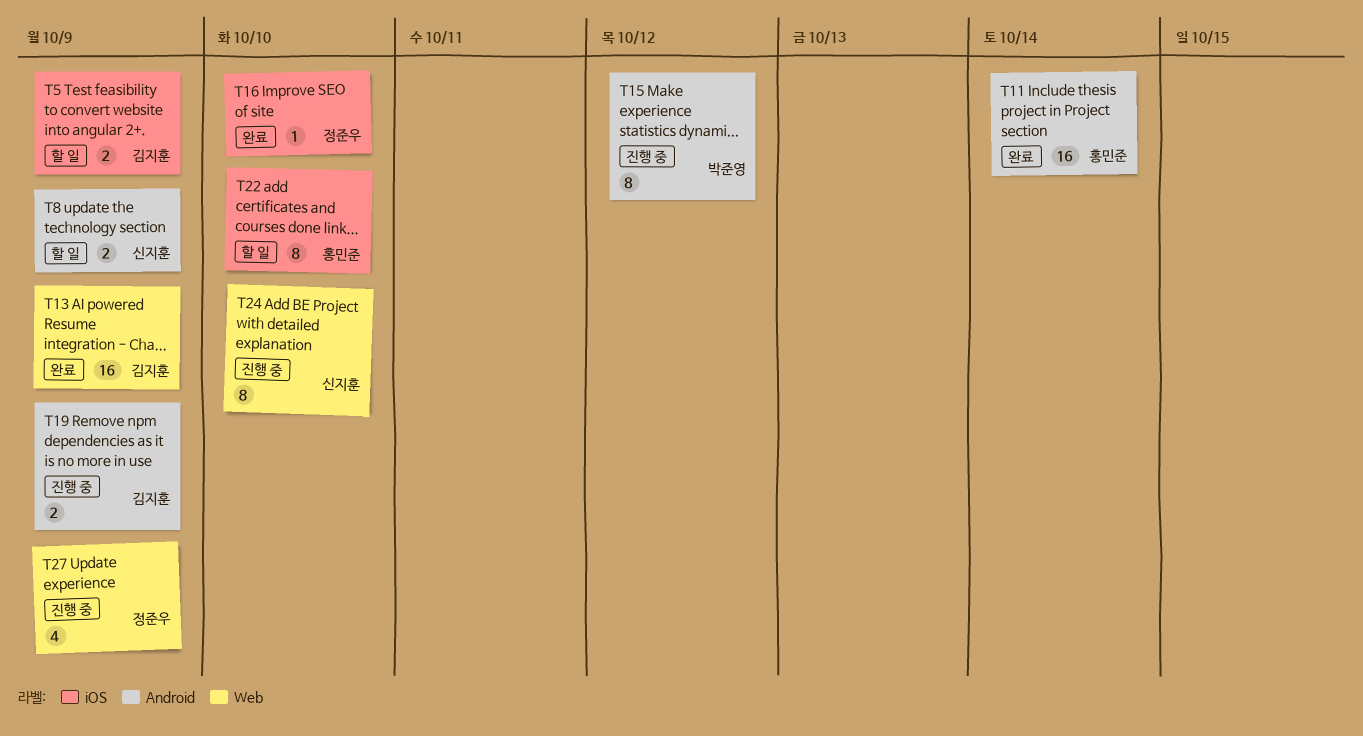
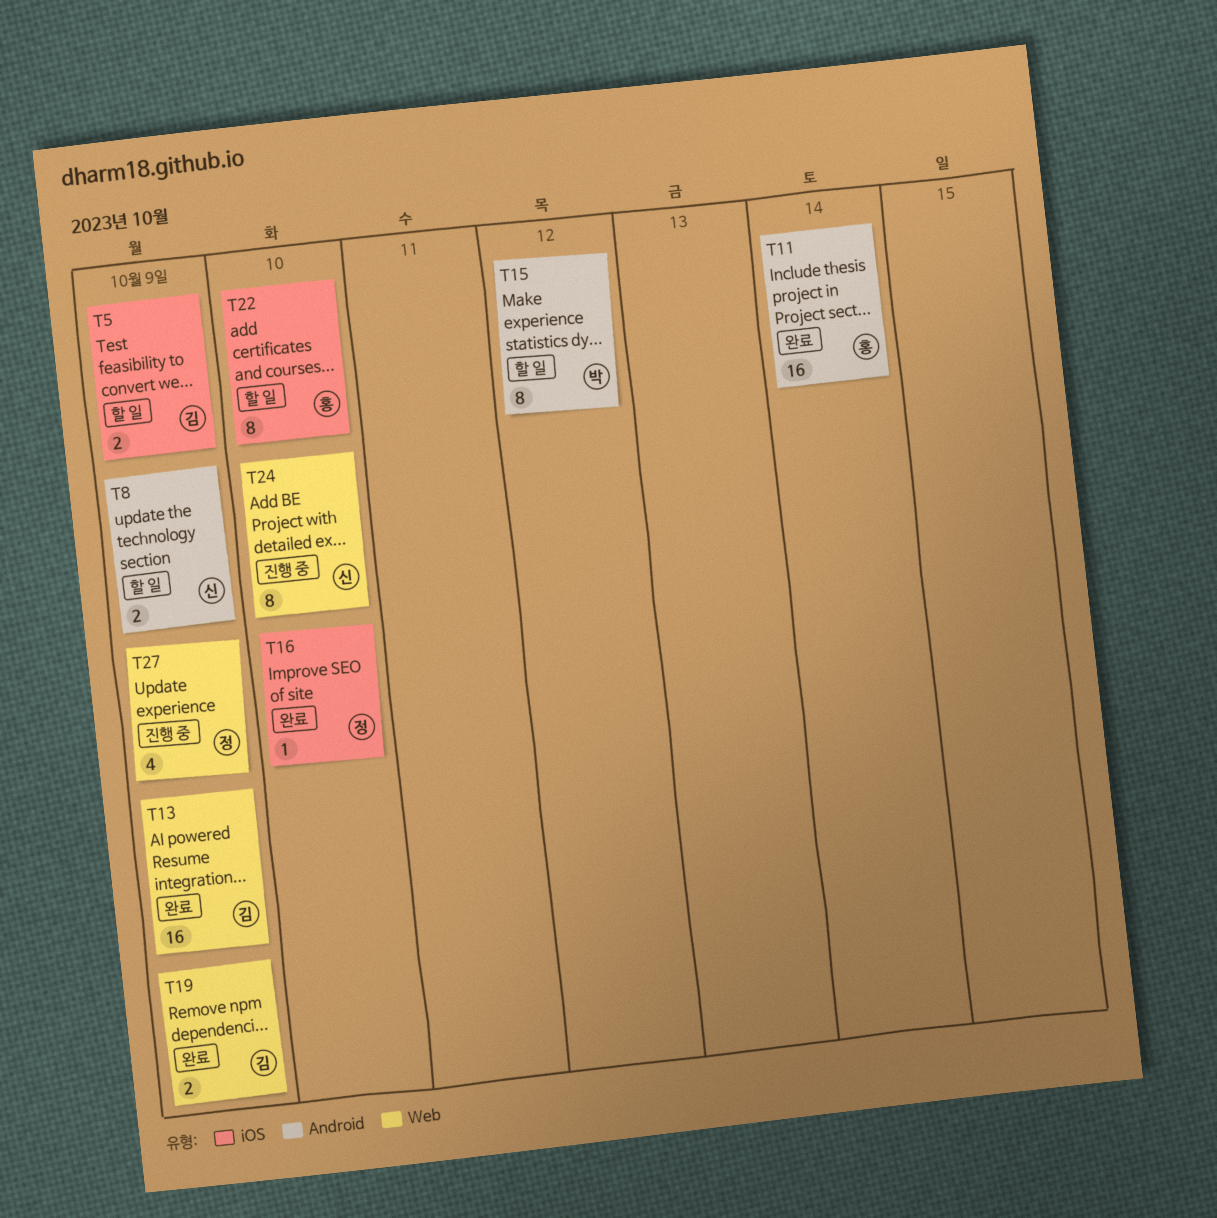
T15, status: 진행 중 -> 할 일
T19, status: 진행 중 -> 완료
T19, label: Android -> Web

